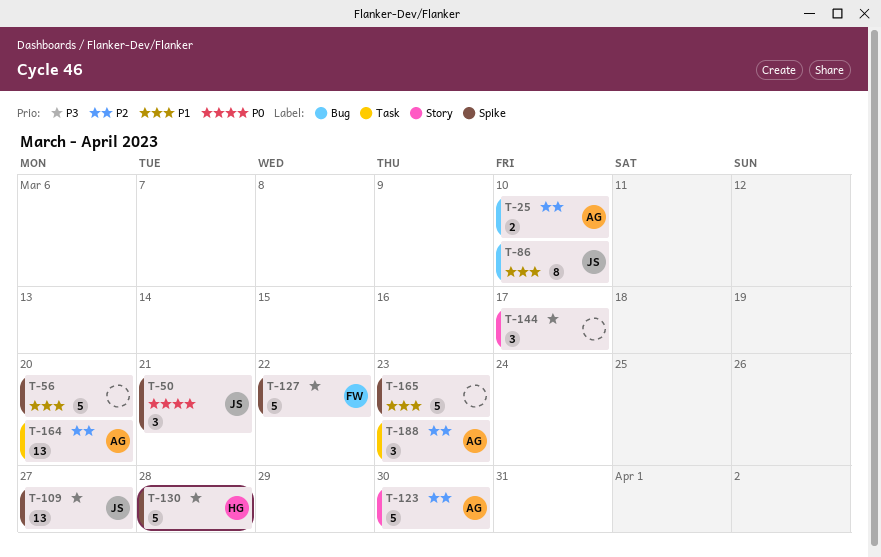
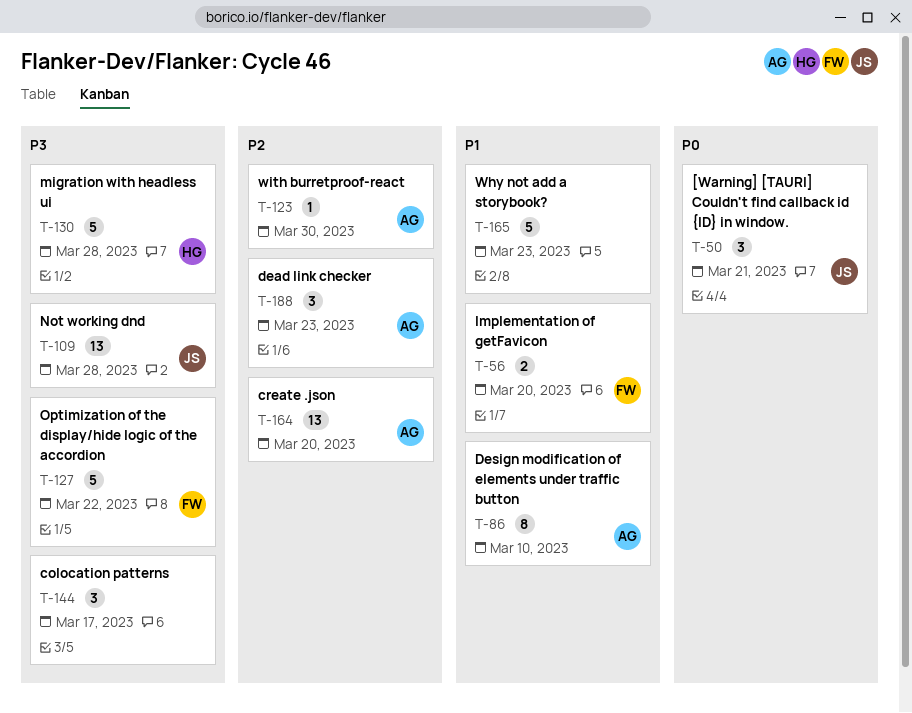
T-25: present -> none
T-56, owner: none -> FW
T-56, estimate: 5 -> 2
T-86, owner: JS -> AG
T-109, due: Mar 27 -> Mar 28
T-123, estimate: 5 -> 1

